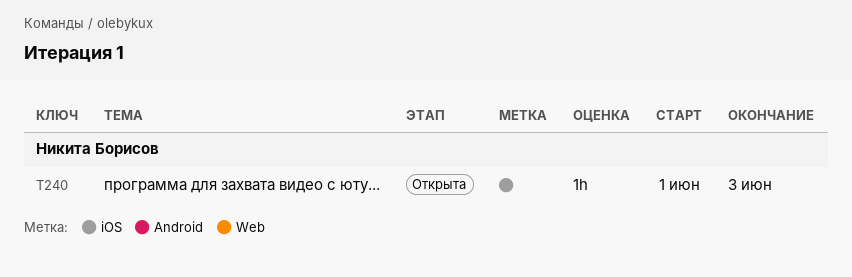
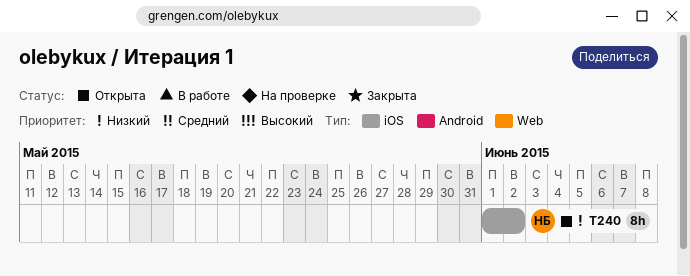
T240, estimate: 1h -> 8h
T240, due: Jun 3 -> Jun 2

